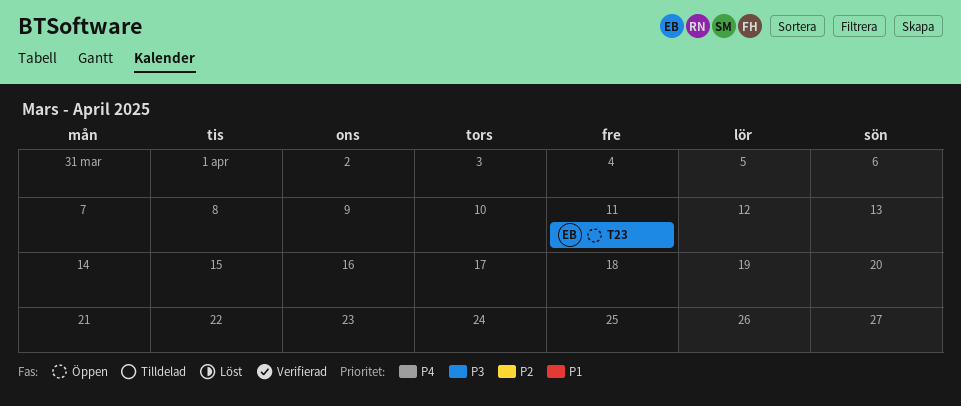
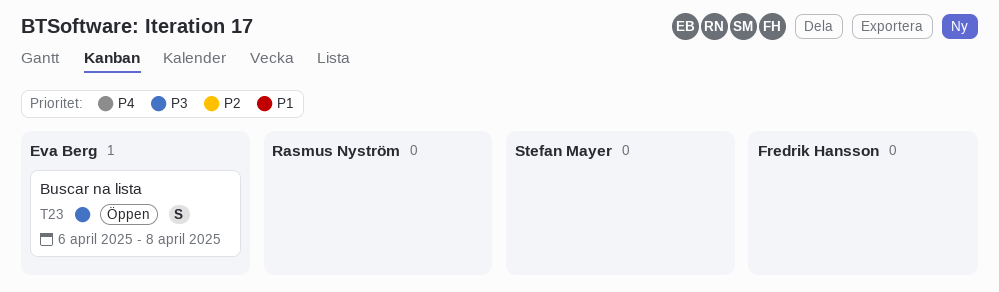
T23, start: Apr 11 -> Apr 6
T23, due: Apr 11 -> Apr 8

